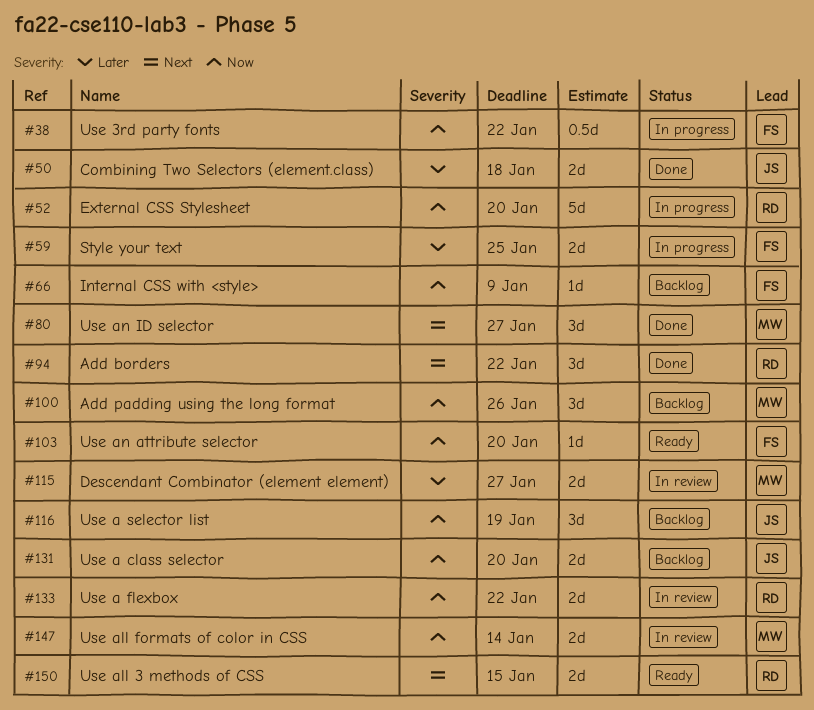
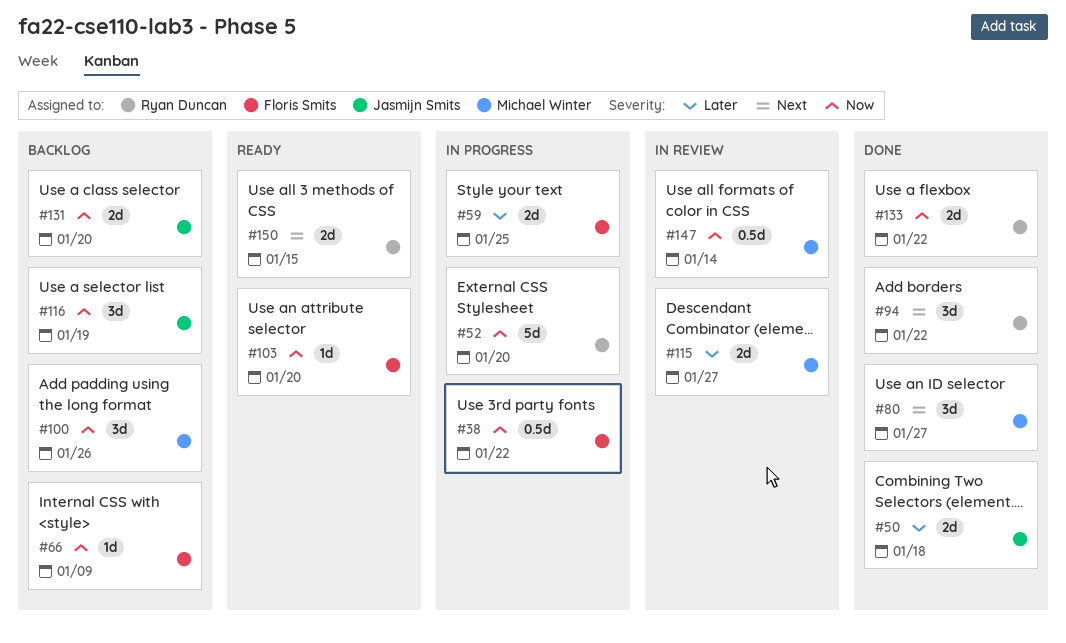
#133, status: In review -> Done
#147, estimate: 2d -> 0.5d

